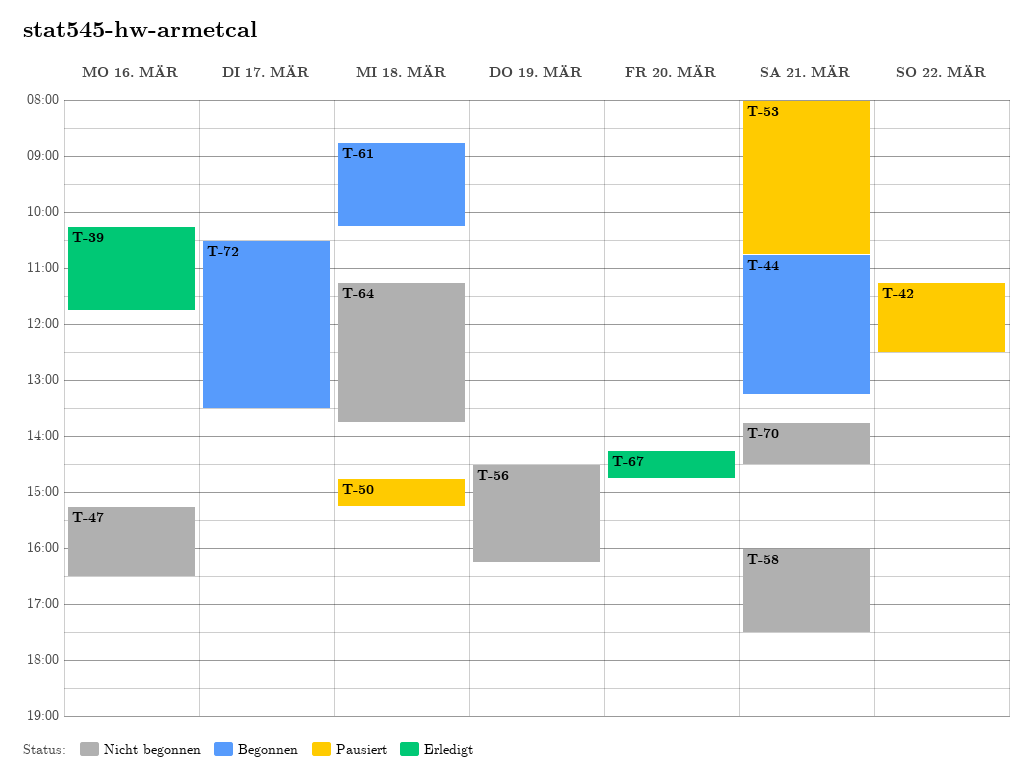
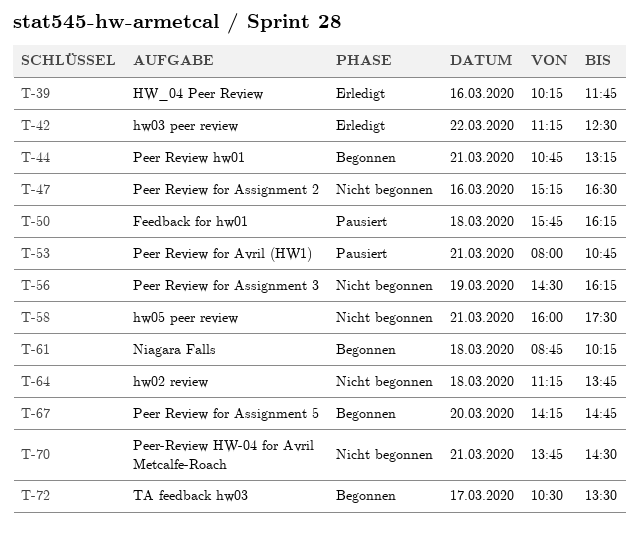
T-42, status: Pausiert -> Erledigt
T-50, begins: 14:45 -> 15:45
T-50, ends: 15:15 -> 16:15
T-67, status: Erledigt -> Begonnen

